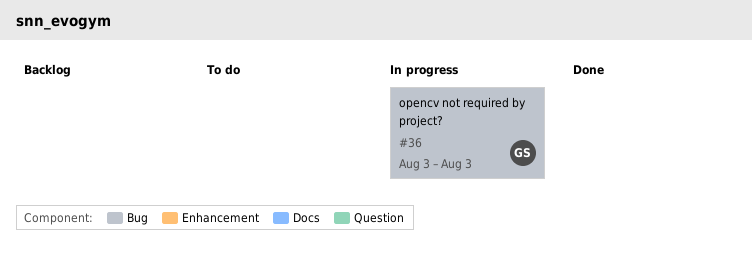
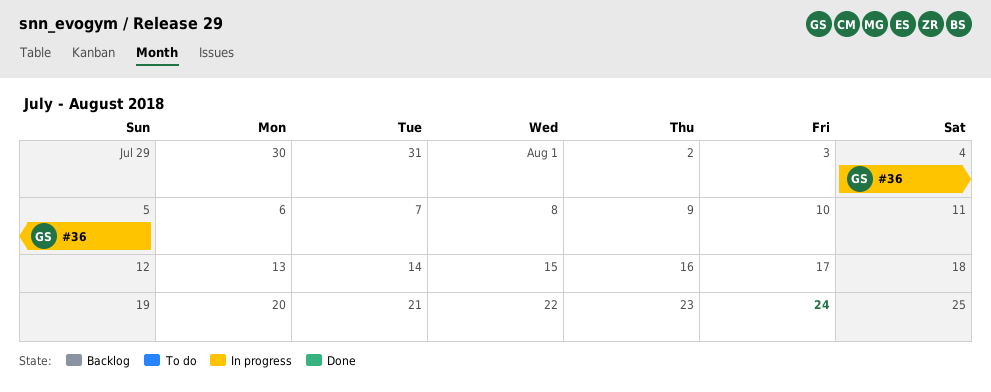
#36, start: Aug 3 -> Aug 4
#36, due: Aug 3 -> Aug 5

